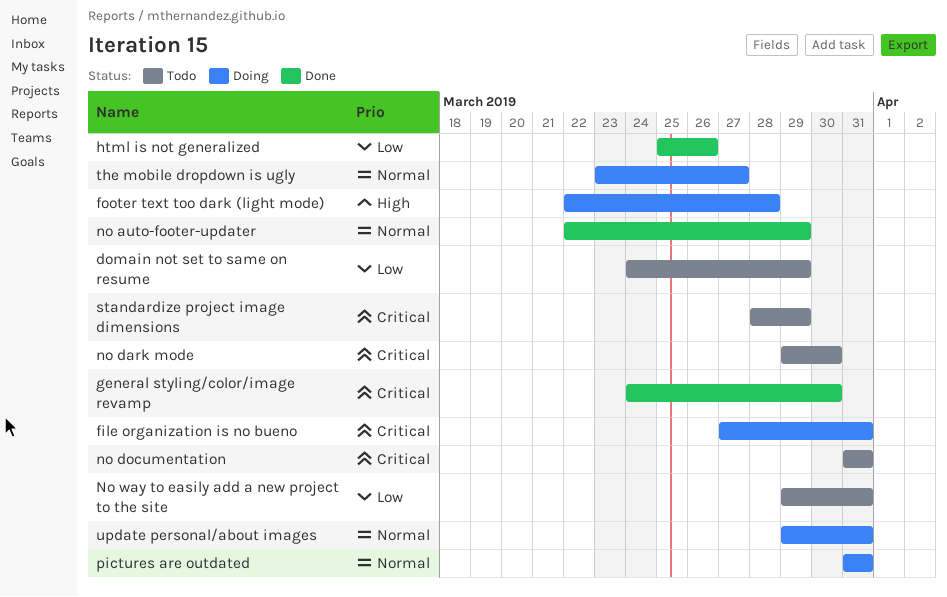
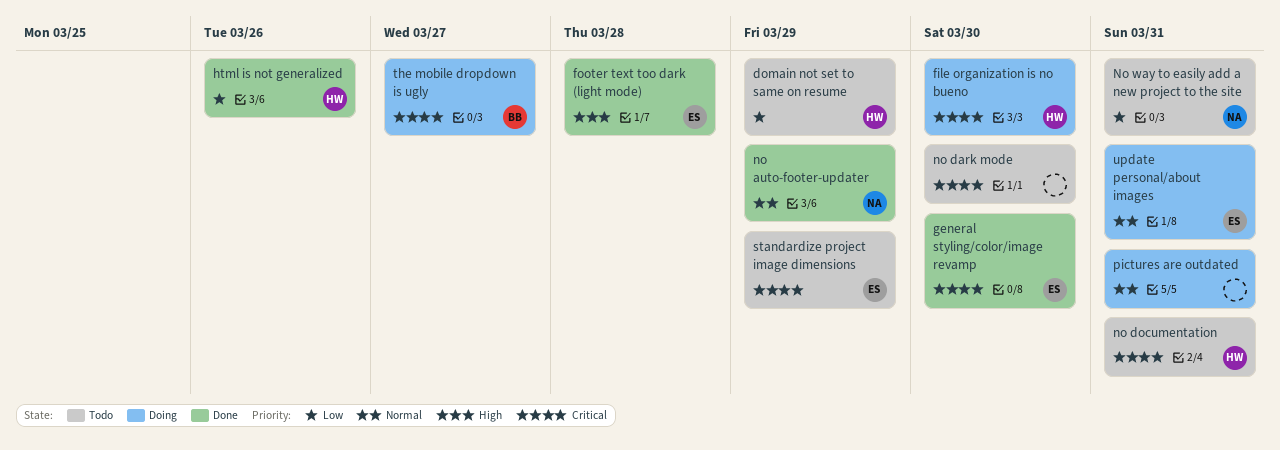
file organization is no bueno, due: Mar 31 -> Mar 30
footer text too dark (light mode), status: Doing -> Done
the mobile dropdown is ugly, priority: Normal -> Critical

